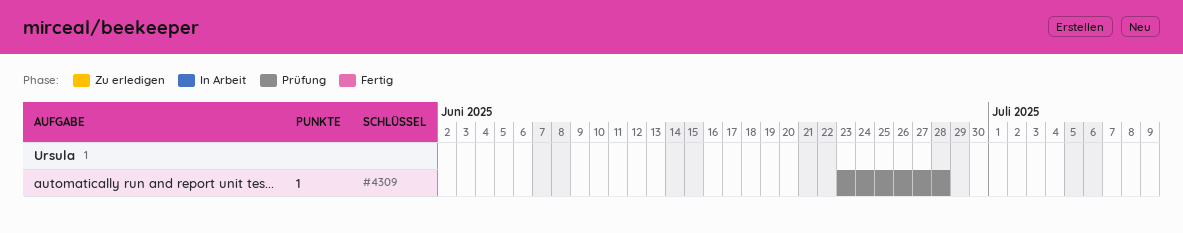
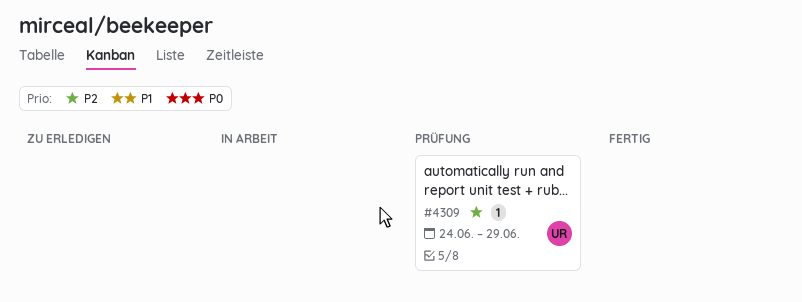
#4309, start: Jun 23 -> Jun 24
#4309, due: Jun 28 -> Jun 29

